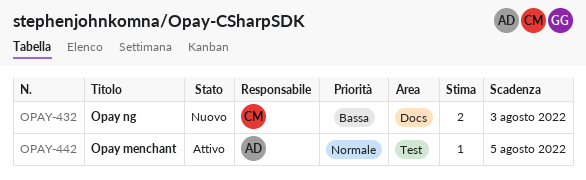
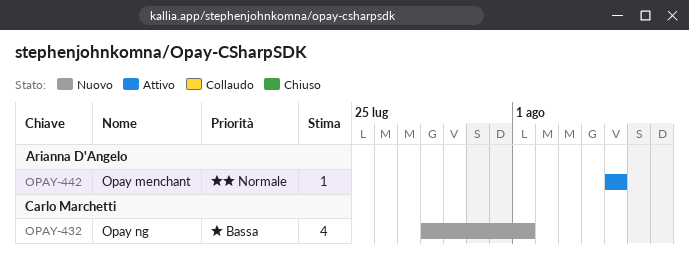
OPAY-432, estimate: 2 -> 4
OPAY-432, due: Aug 3 -> Aug 1

